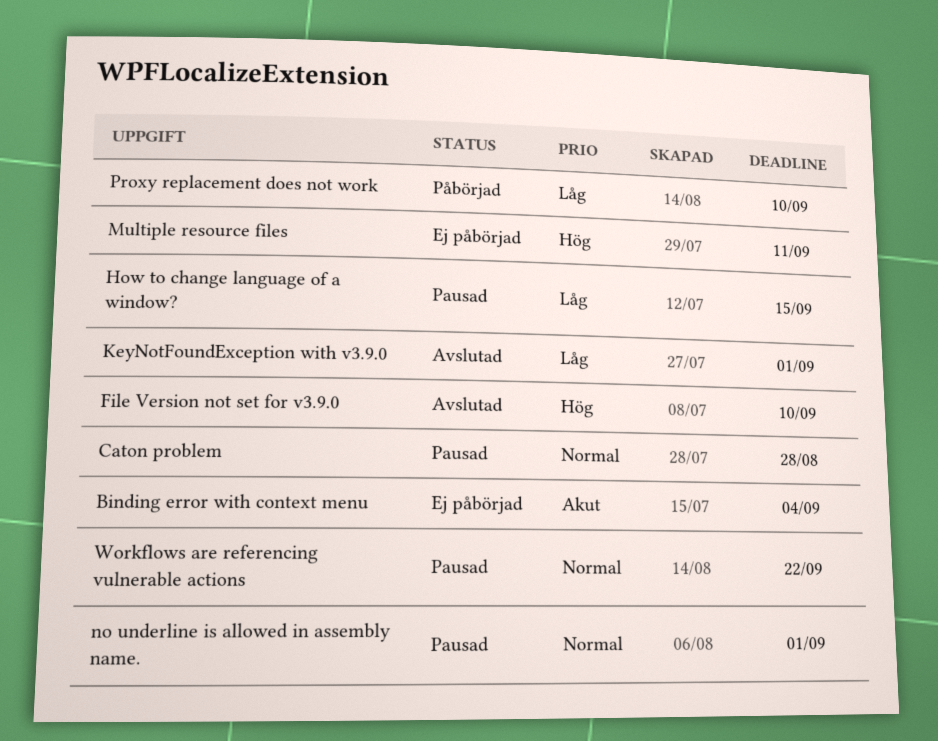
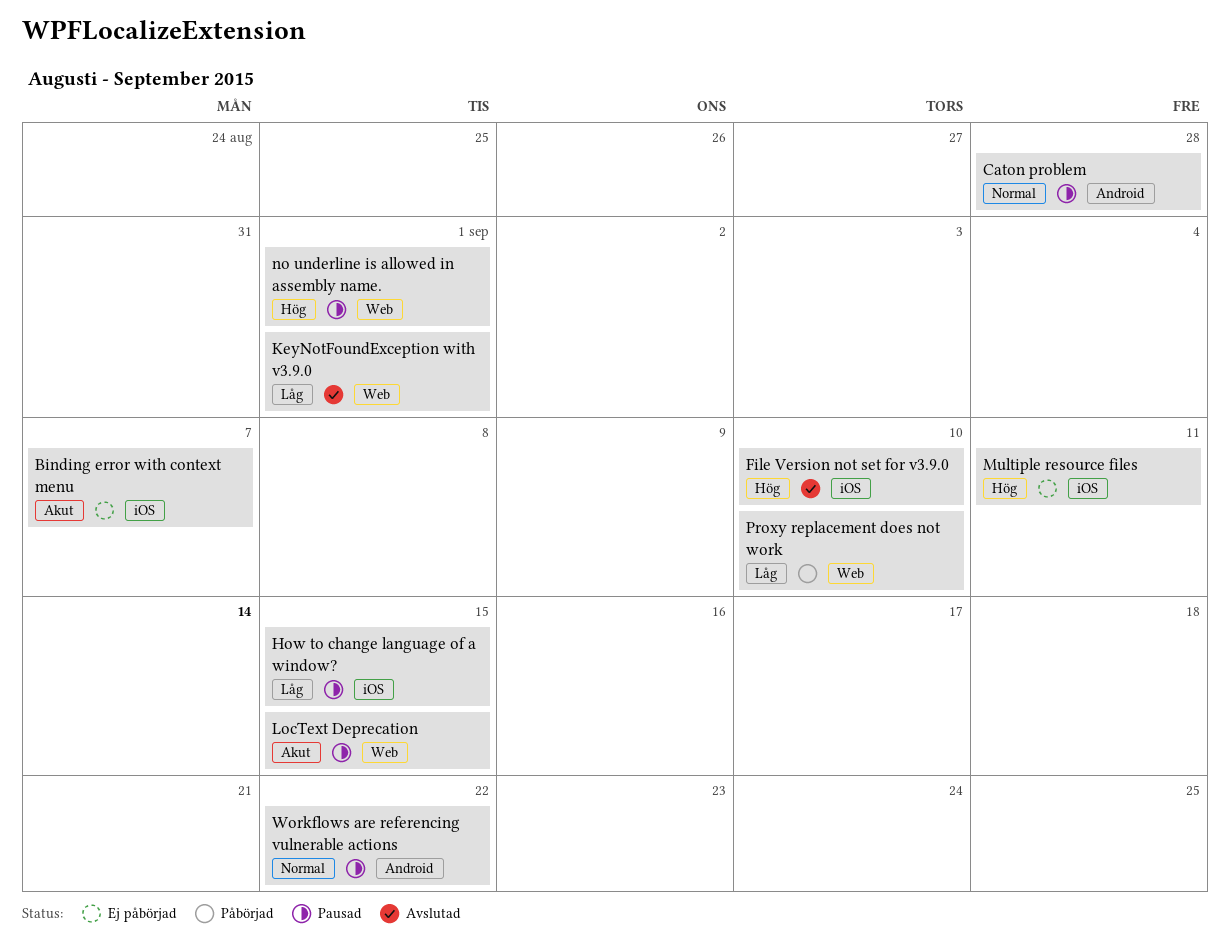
Binding error with context menu, due: Sep 4 -> Sep 7
LocText Deprecation: none -> present
no underline is allowed in assembly name., priority: Normal -> Hög

